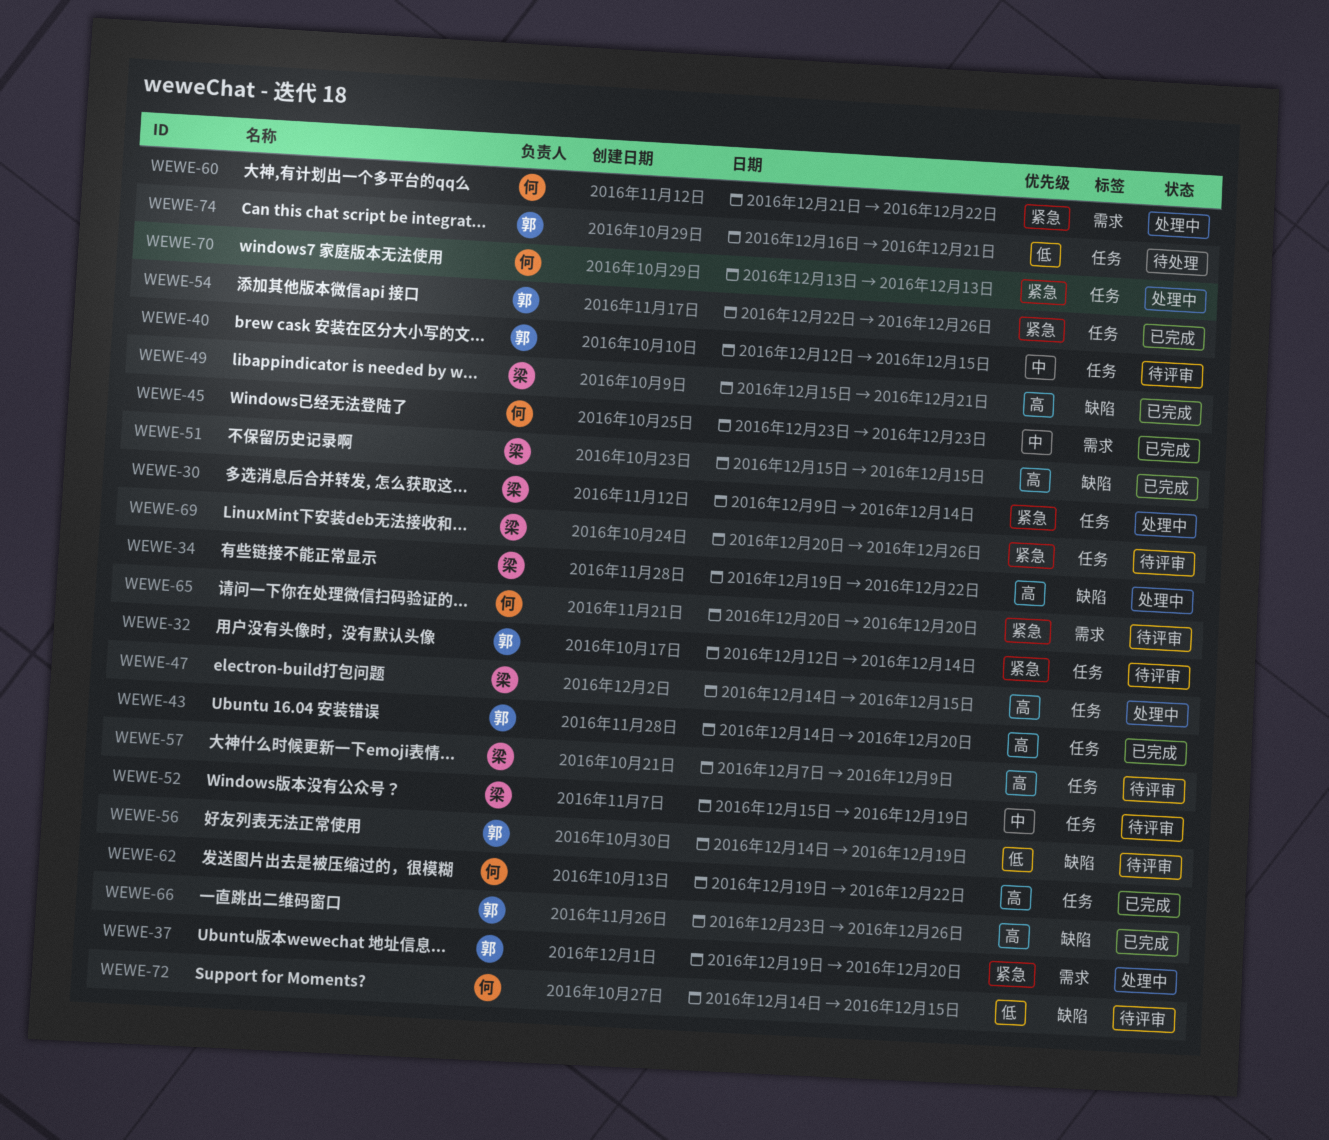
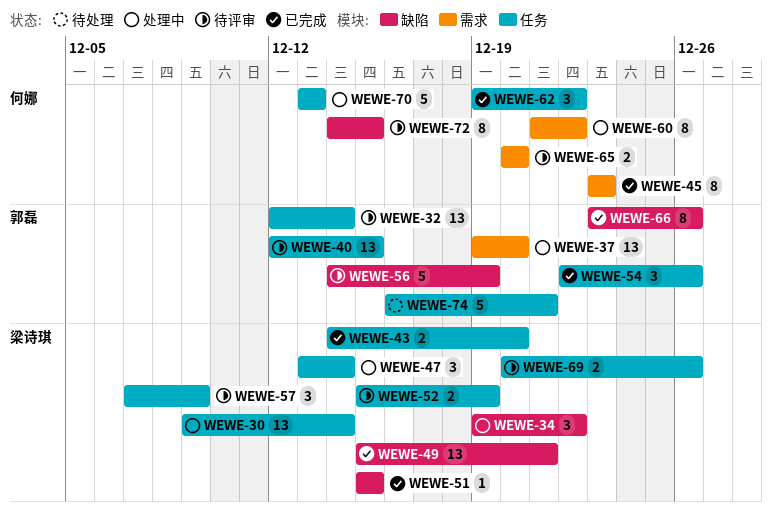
WEWE-43, owner: 郭磊 -> 梁诗琪
WEWE-47, start: Dec 14 -> Dec 13
WEWE-47, due: Dec 15 -> Dec 14

